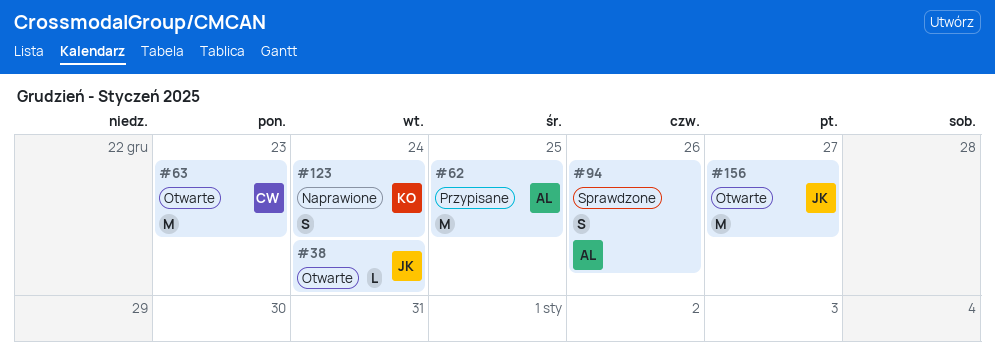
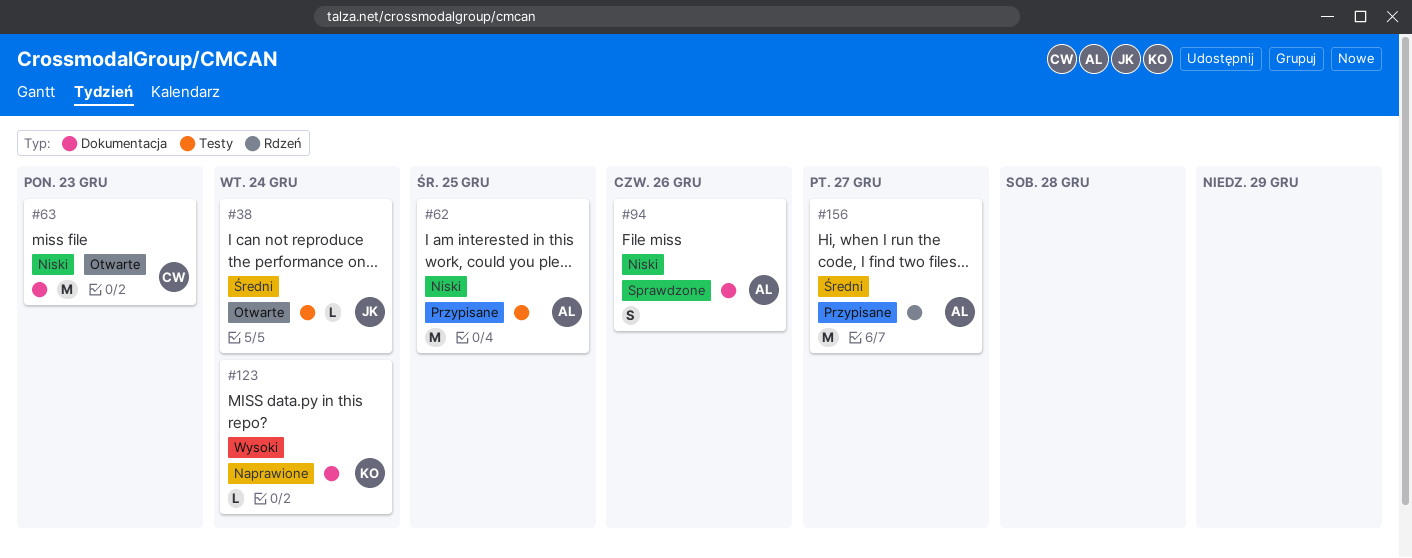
#123, estimate: S -> L
#156, status: Otwarte -> Przypisane
#156, owner: JK -> AL

